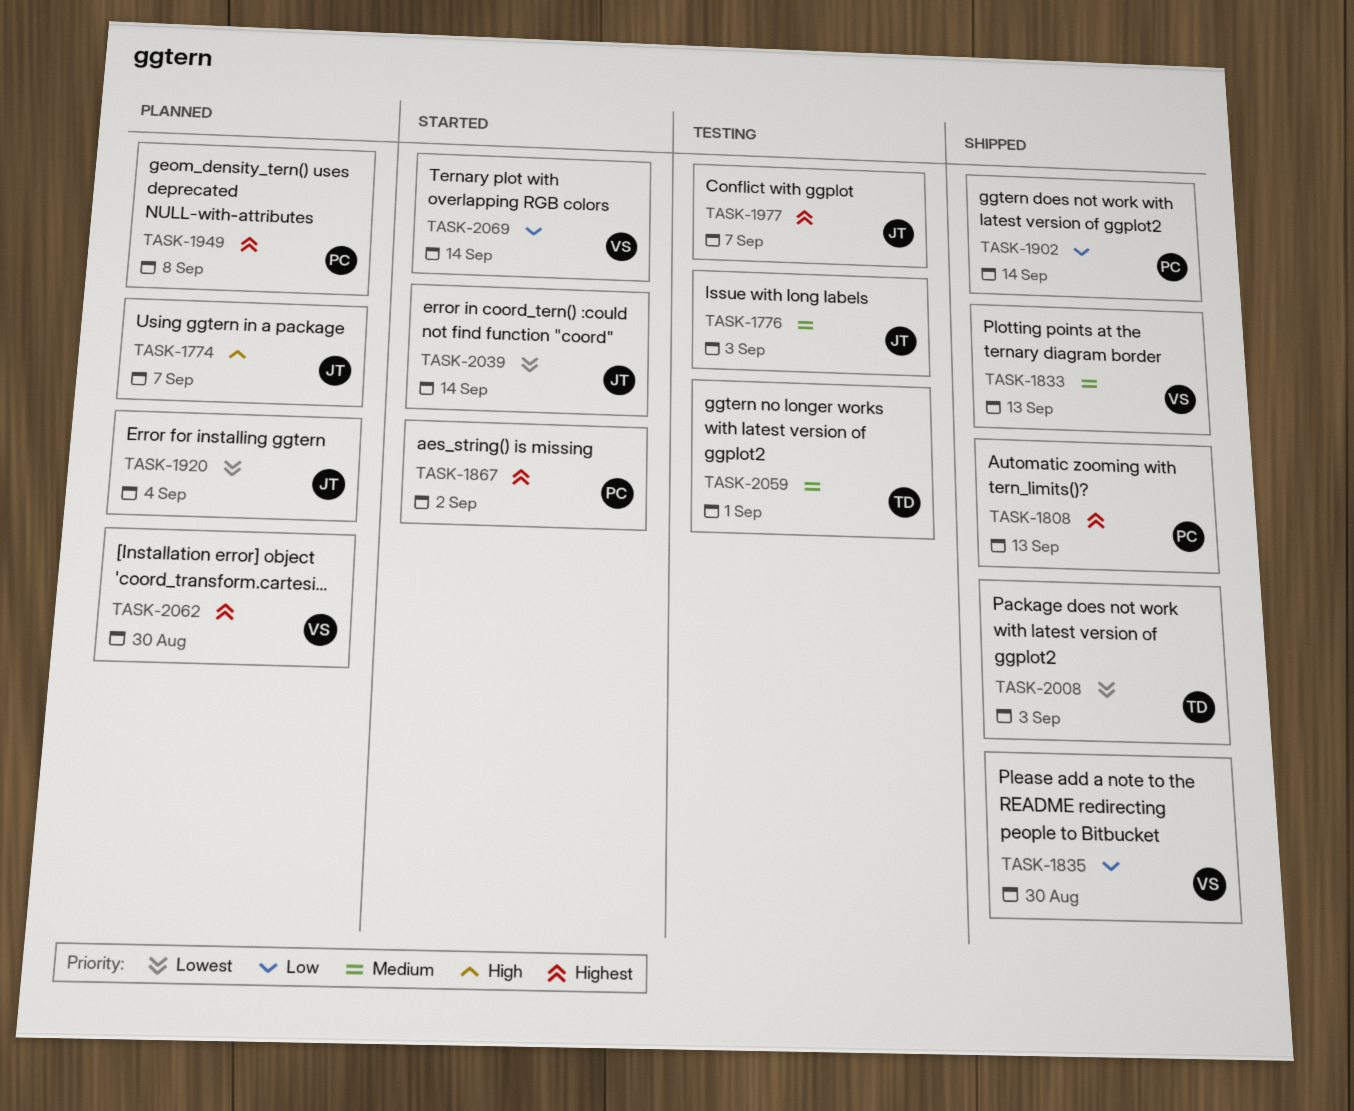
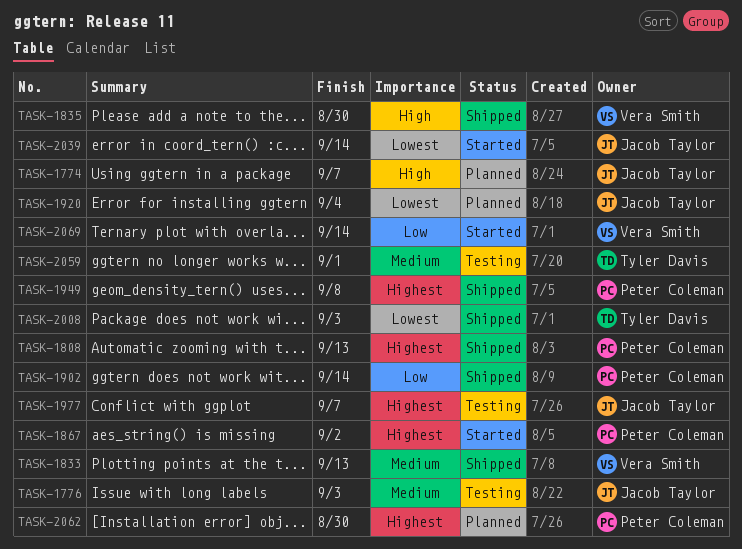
TASK-1835, priority: Low -> High
TASK-1949, status: Planned -> Shipped
TASK-2062, owner: Vera Smith -> Peter Coleman

